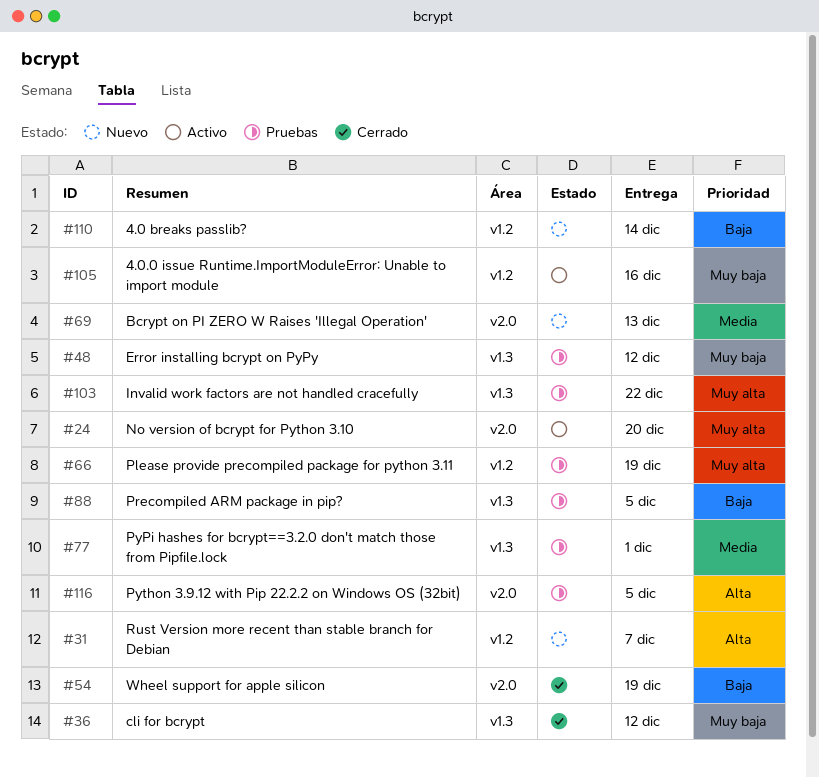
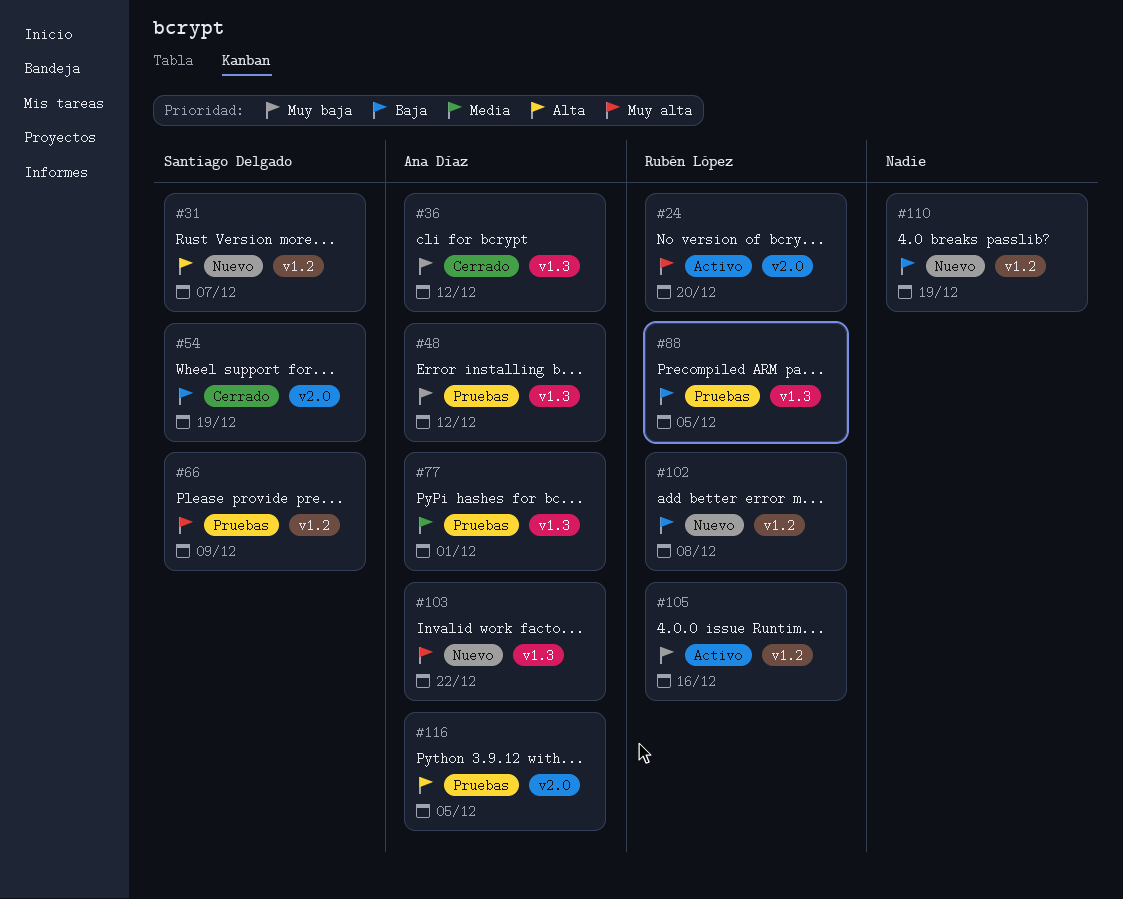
#66, due: Dec 19 -> Dec 9
#69: present -> none
#102: none -> present
#103, status: Pruebas -> Nuevo
#110, due: Dec 14 -> Dec 19

